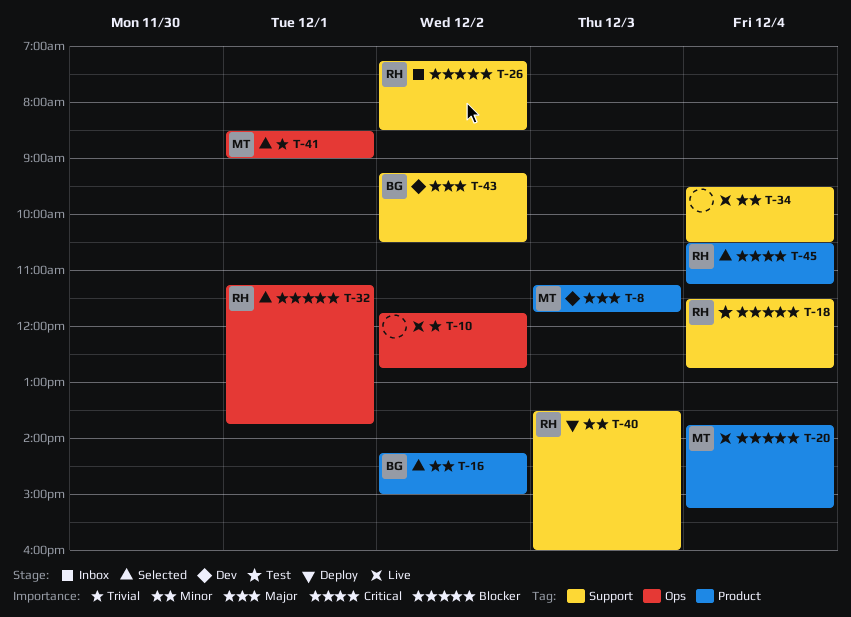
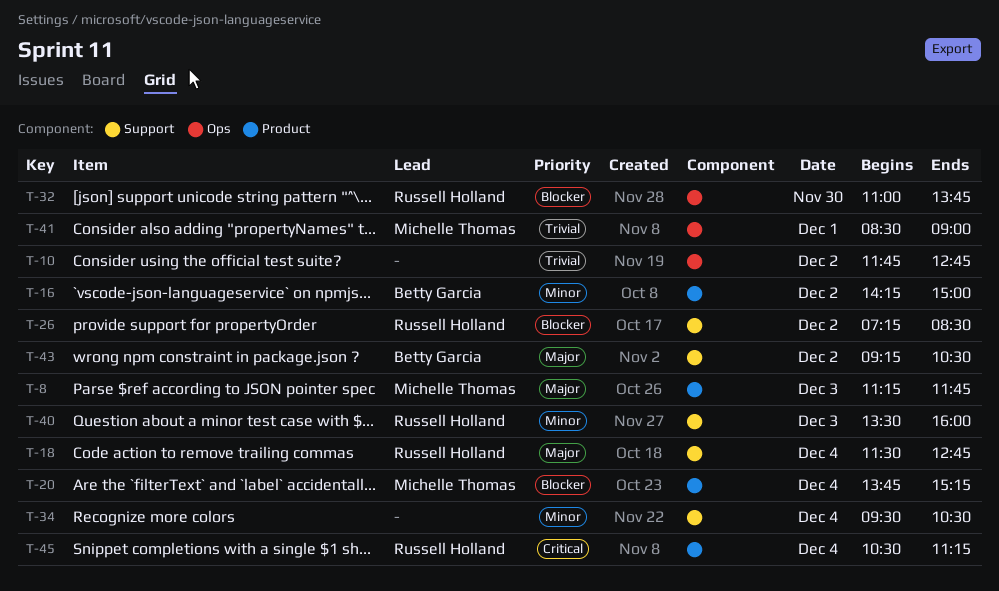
T-18, priority: Blocker -> Major
T-32, day: Dec 1 -> Nov 30
T-32, begins: 11:15 -> 11:00

